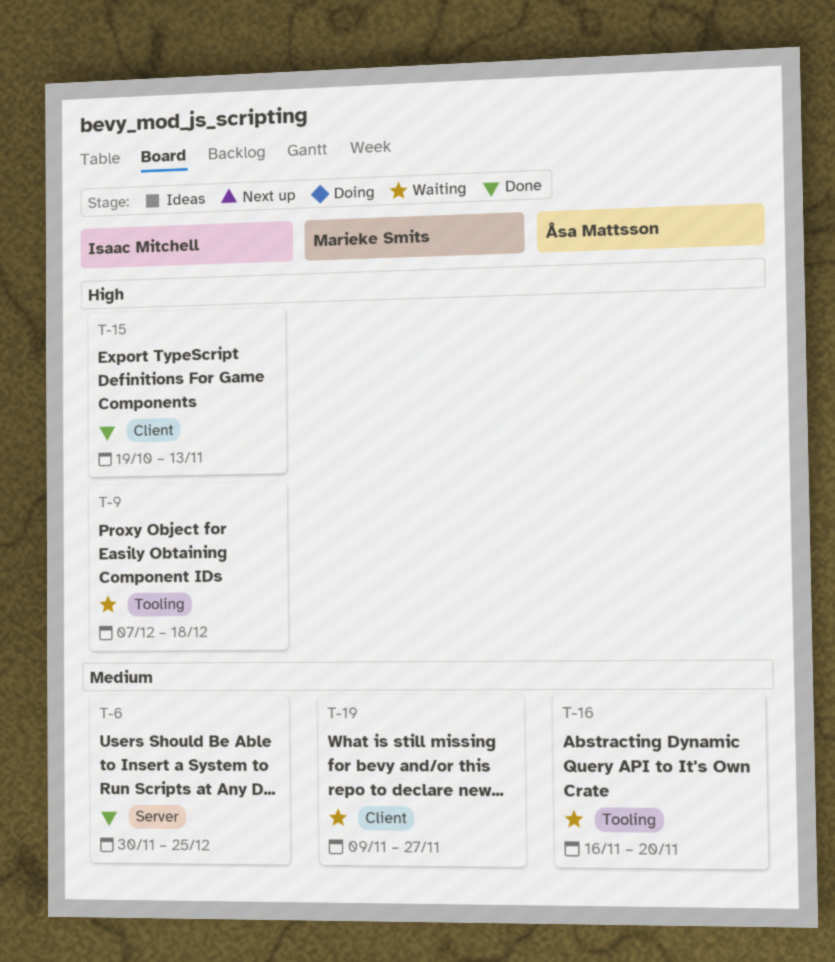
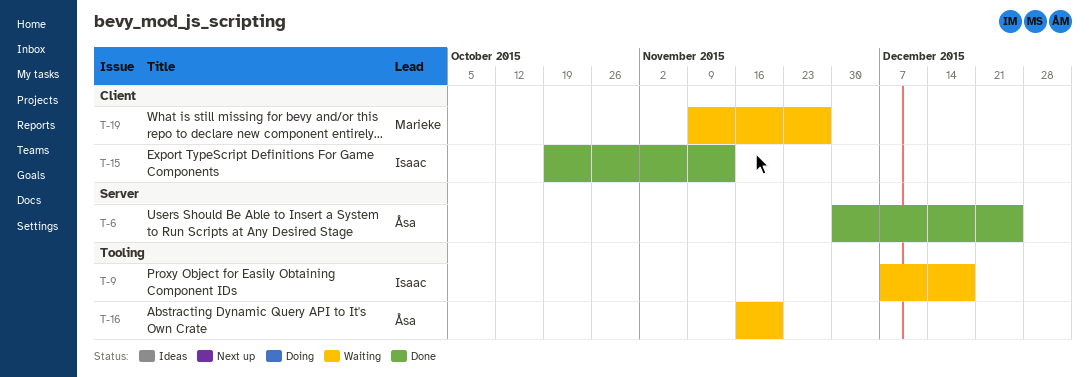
T-6, owner: Isaac Mitchell -> Åsa Mattsson

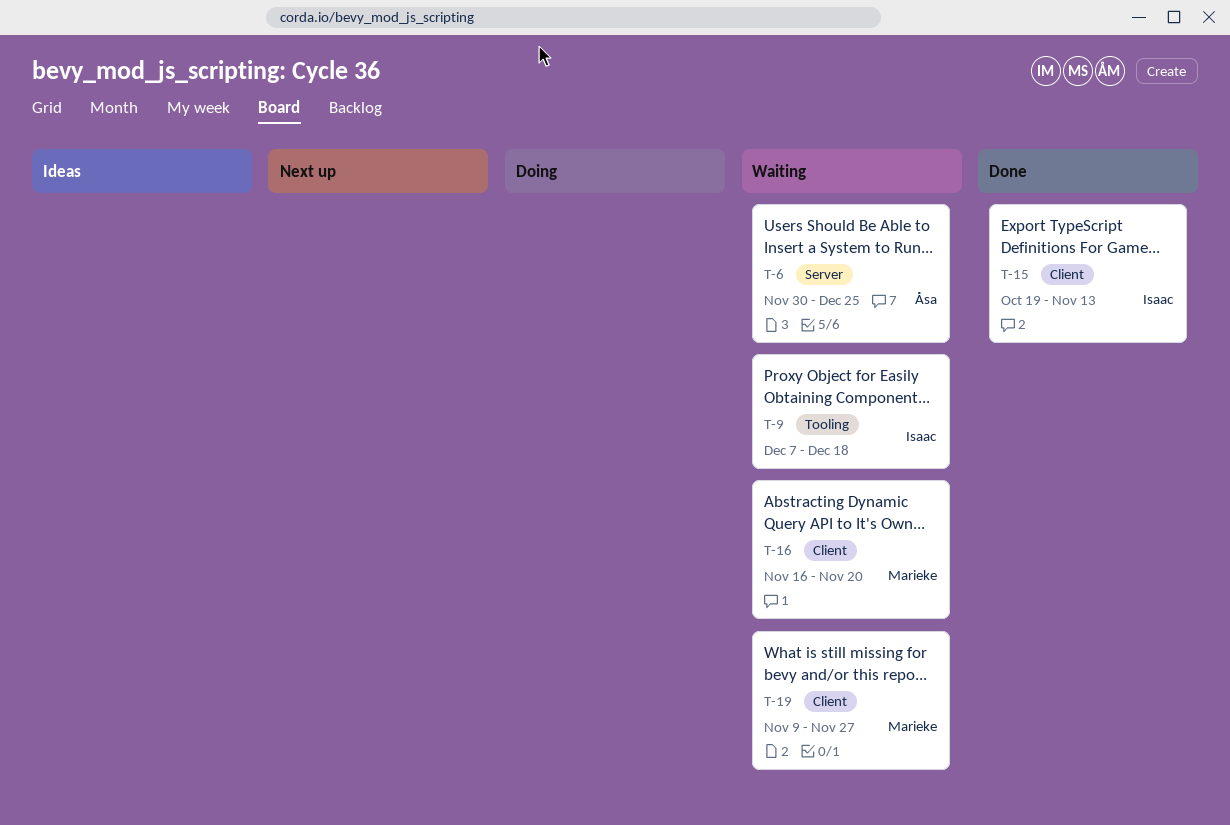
T-6, status: Done -> Waiting
T-16, owner: Åsa -> Marieke
T-16, label: Tooling -> Client

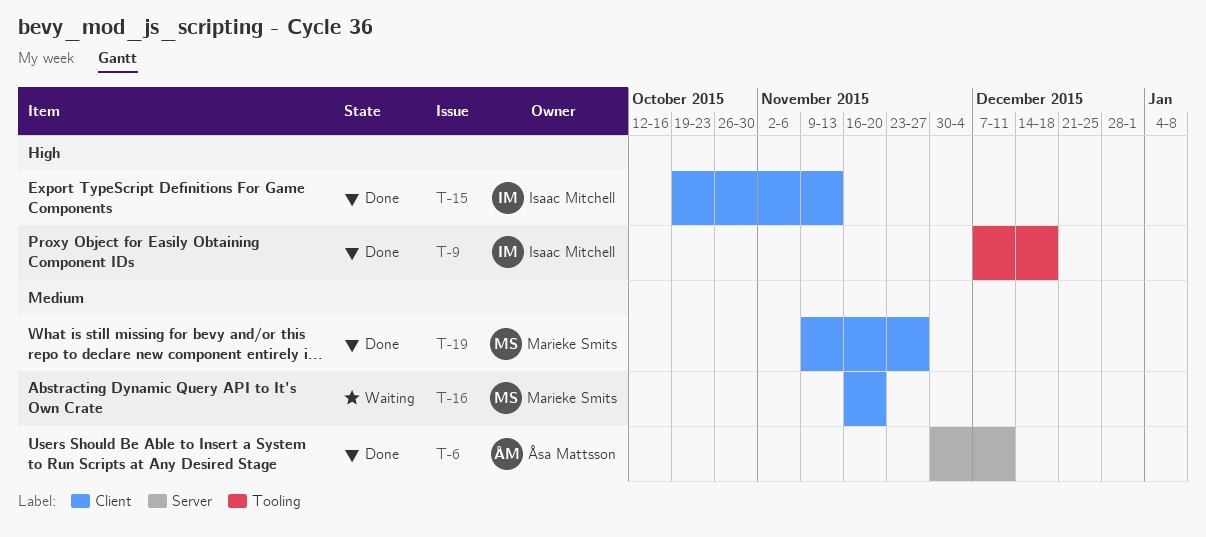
T-6, status: Waiting -> Done
T-6, due: Dec 25 -> Dec 11
T-9, status: Waiting -> Done
T-19, status: Waiting -> Done

